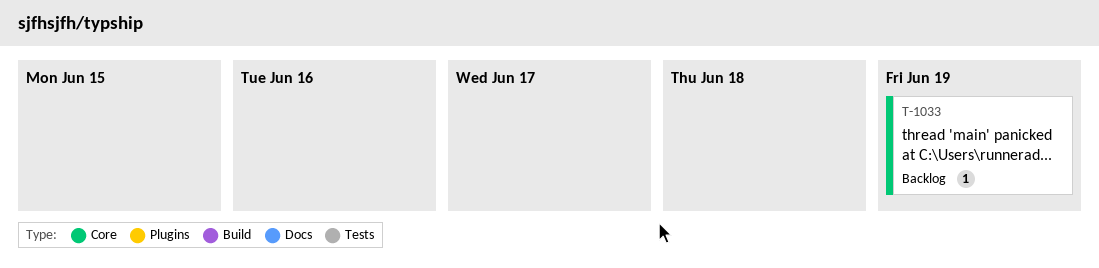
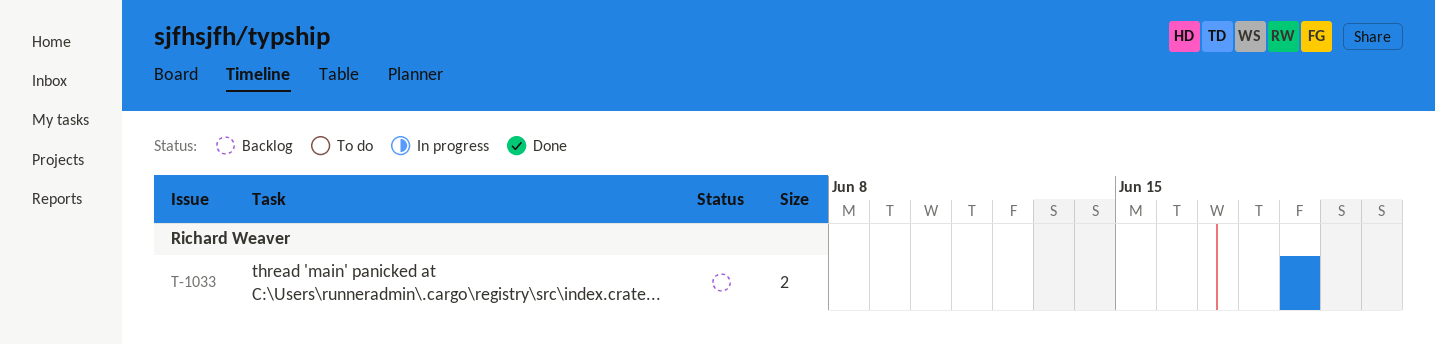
T-1033, estimate: 1 -> 2

